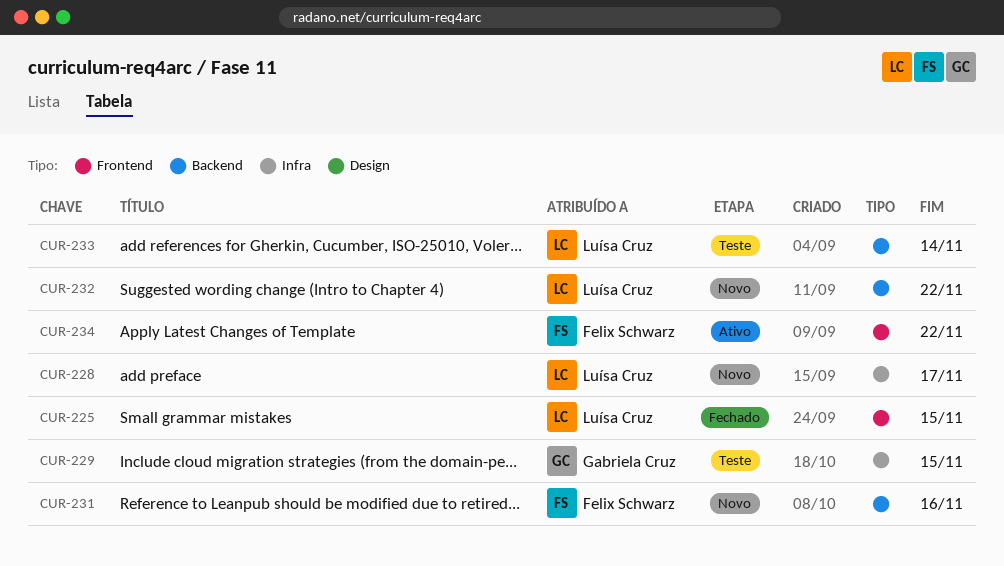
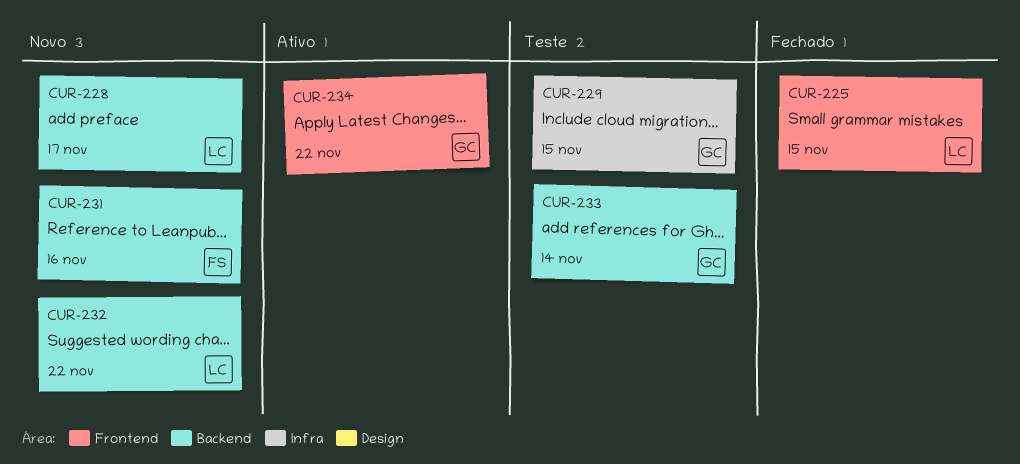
CUR-228, label: Infra -> Backend
CUR-233, owner: Luísa Cruz -> Gabriela Cruz
CUR-234, owner: Felix Schwarz -> Gabriela Cruz

